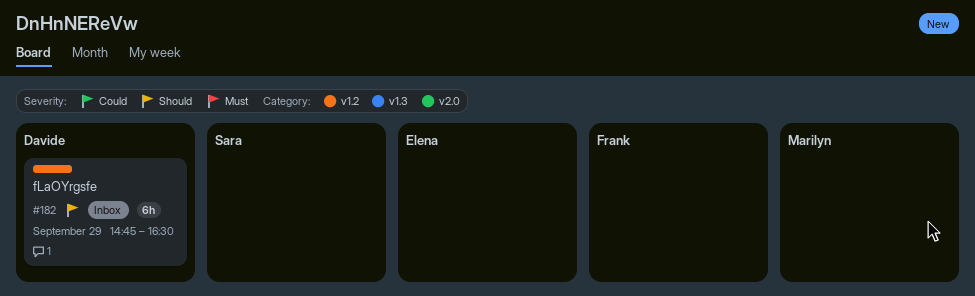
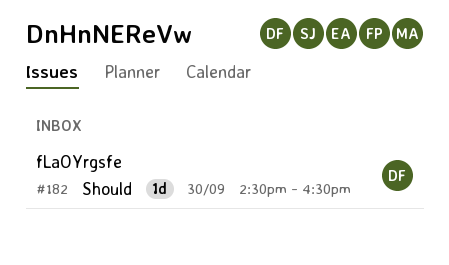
#182, estimate: 6h -> 1d
#182, day: Sep 29 -> Sep 30
#182, begins: 14:45 -> 14:30

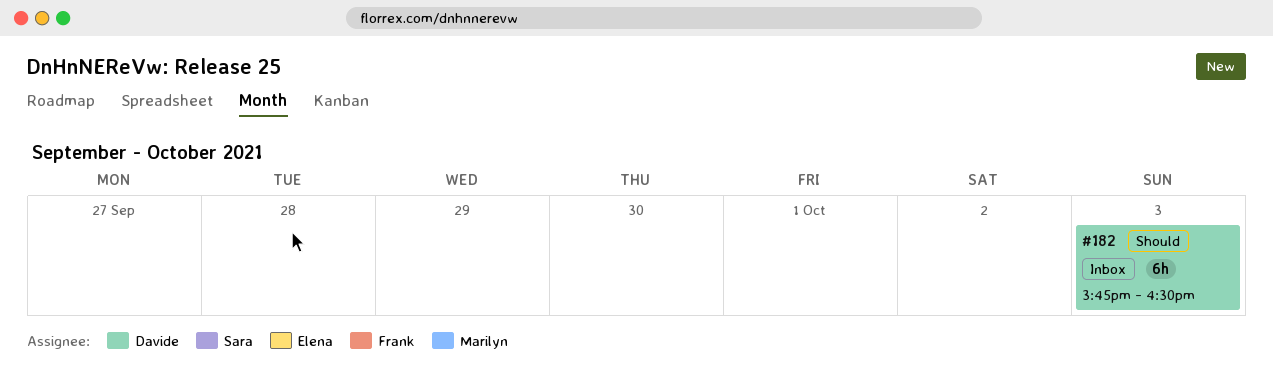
#182, estimate: 1d -> 6h
#182, day: Sep 30 -> Oct 3
#182, begins: 14:30 -> 15:45

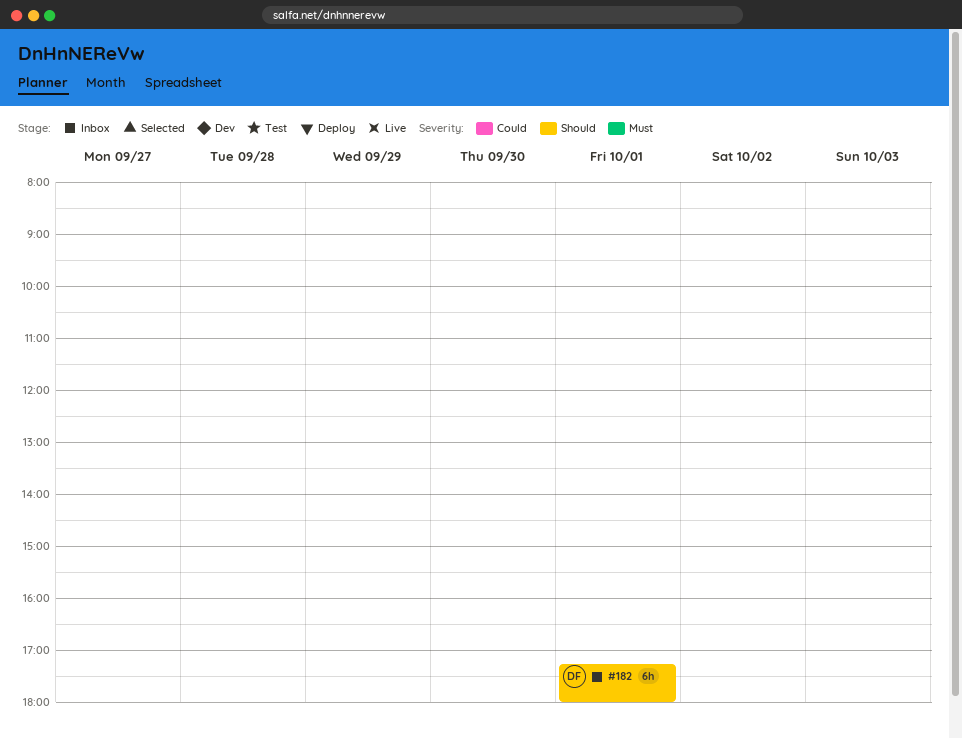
#182, day: Oct 3 -> Oct 1
#182, begins: 15:45 -> 17:15
#182, ends: 16:30 -> 18:00

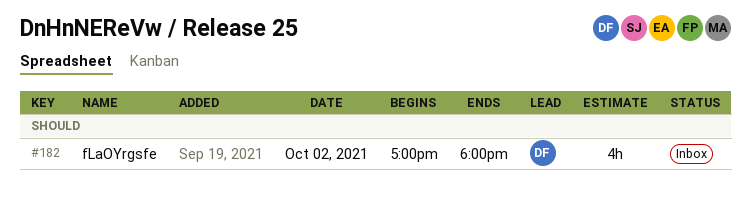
#182, estimate: 6h -> 4h
#182, day: Oct 1 -> Oct 2
#182, begins: 17:15 -> 17:00

